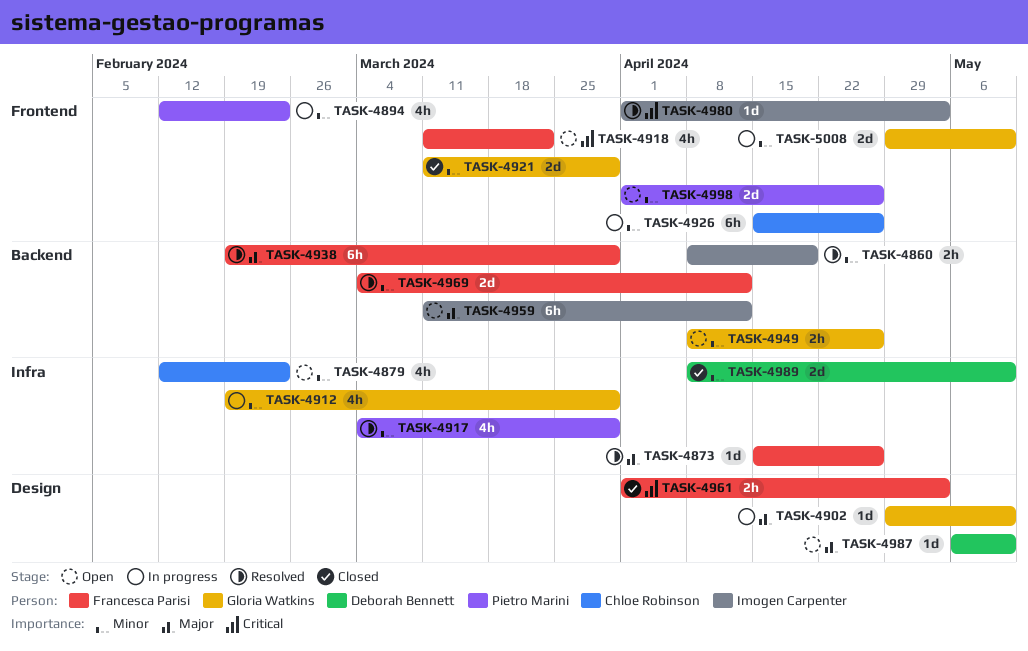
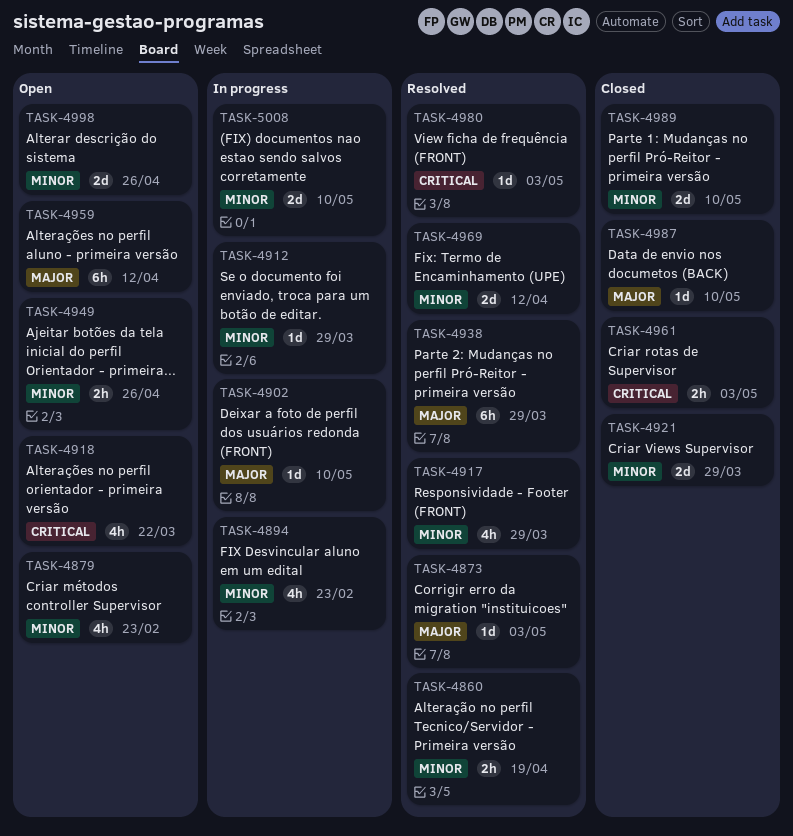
TASK-4873, due: Apr 26 -> May 3
TASK-4912, estimate: 4h -> 1d
TASK-4926: present -> none
TASK-4987, status: Open -> Closed

